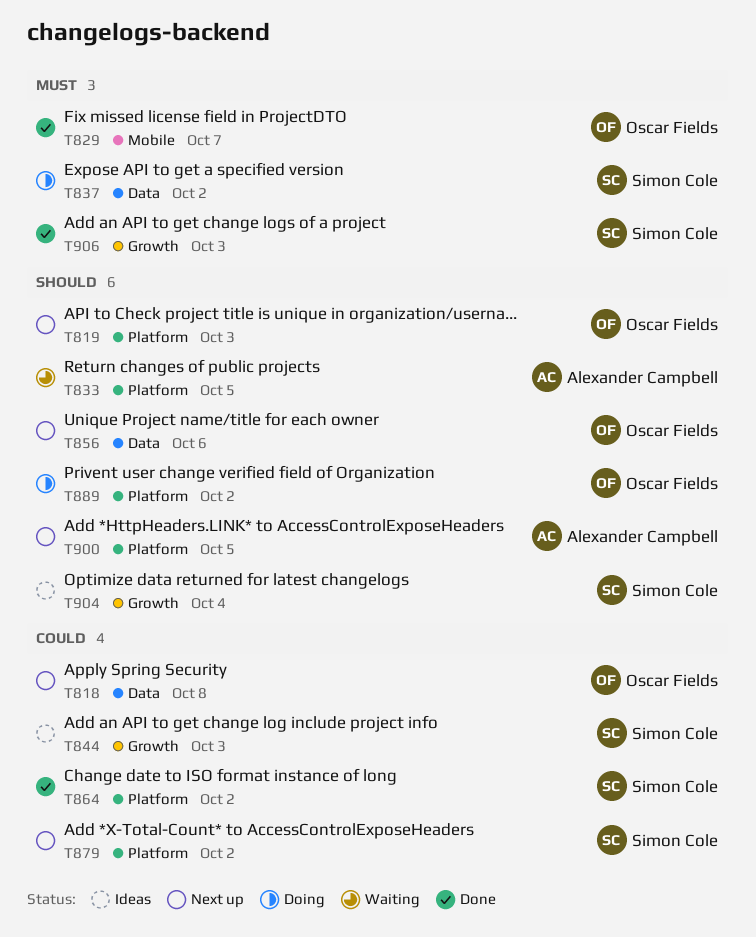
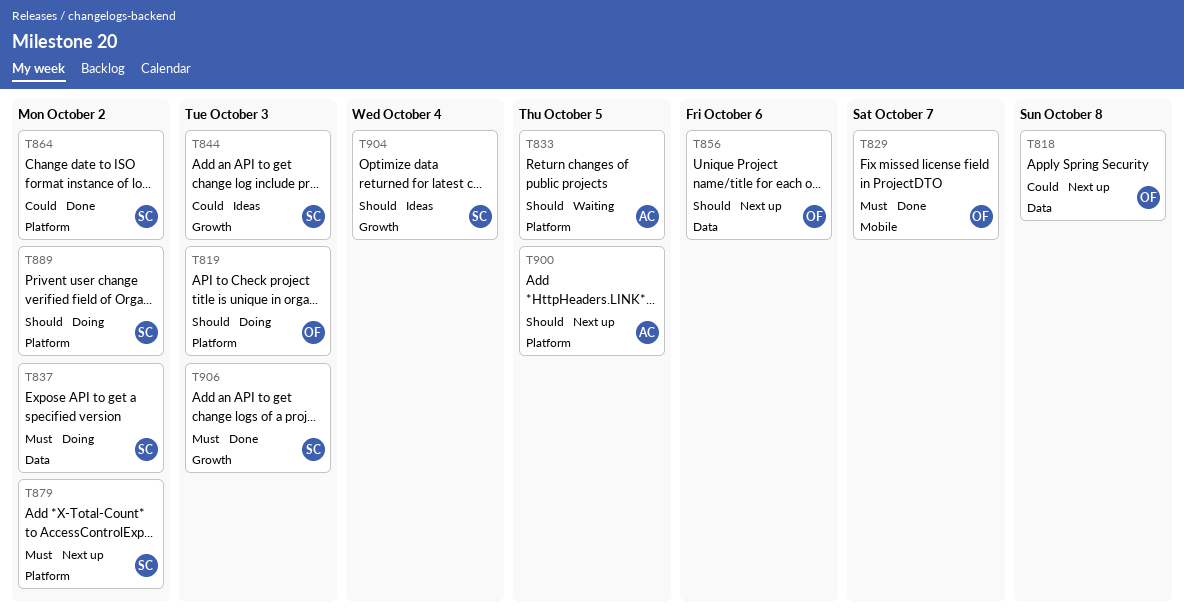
T819, status: Next up -> Doing
T879, priority: Could -> Must
T889, owner: Oscar Fields -> Simon Cole

